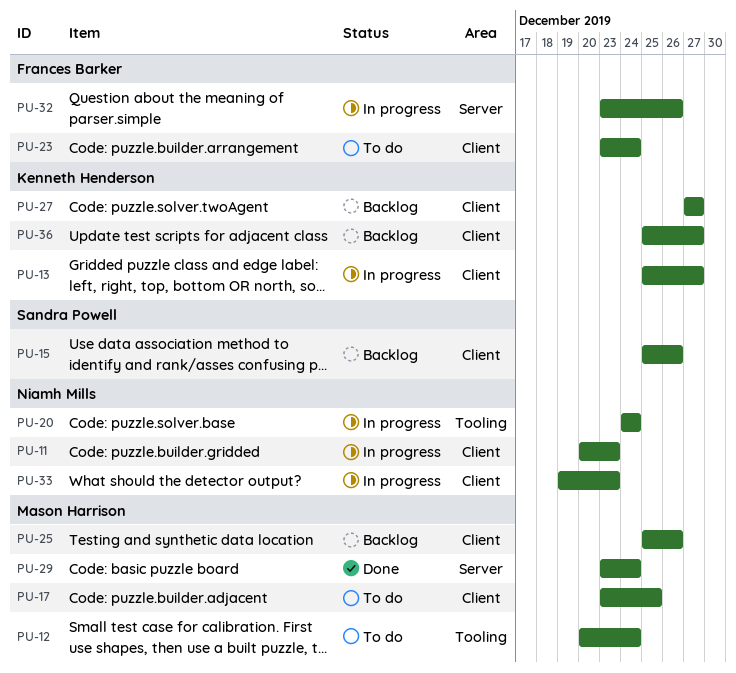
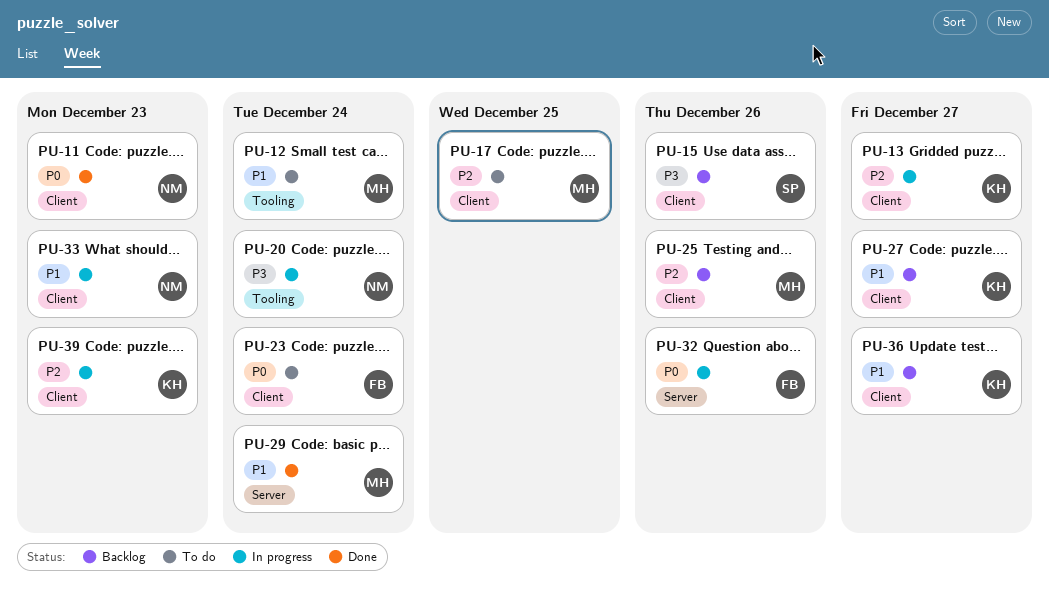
PU-11, status: In progress -> Done
PU-39: none -> present

